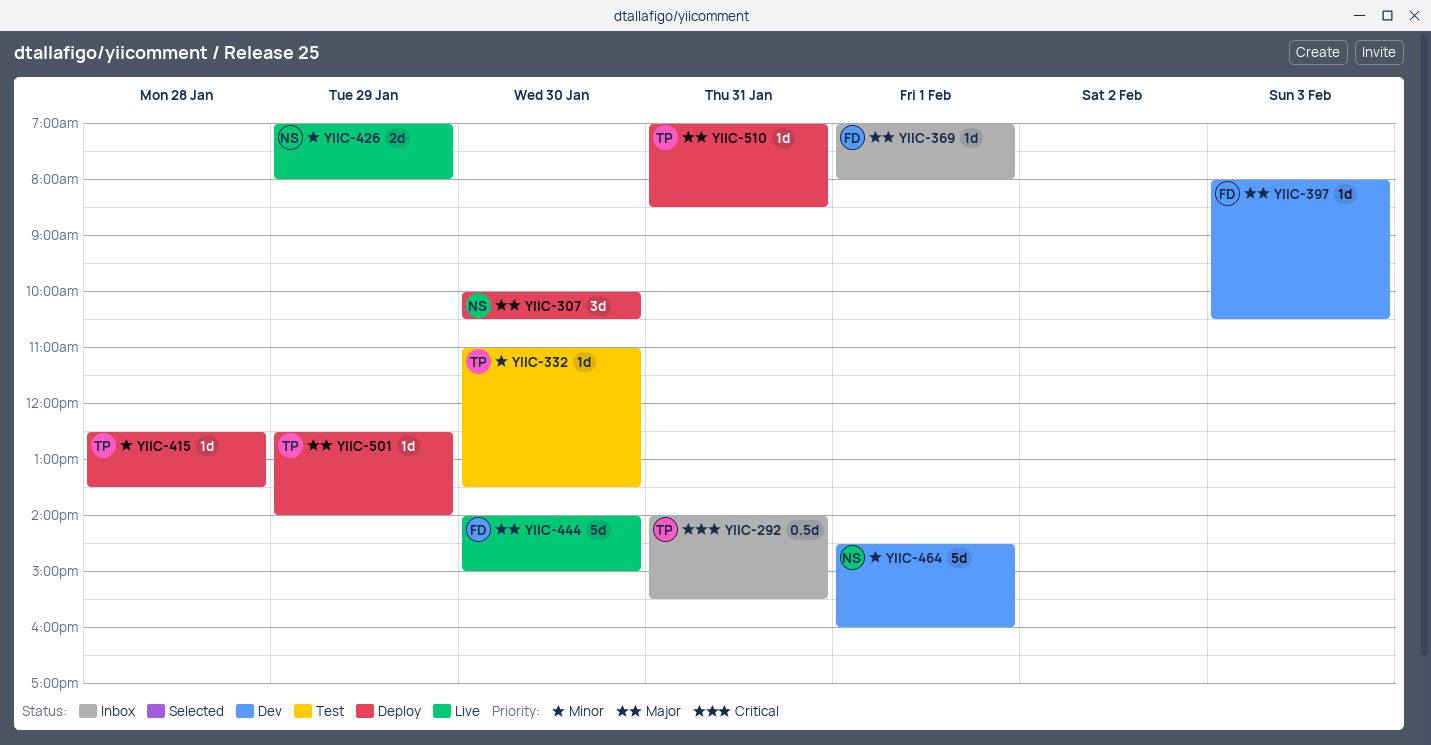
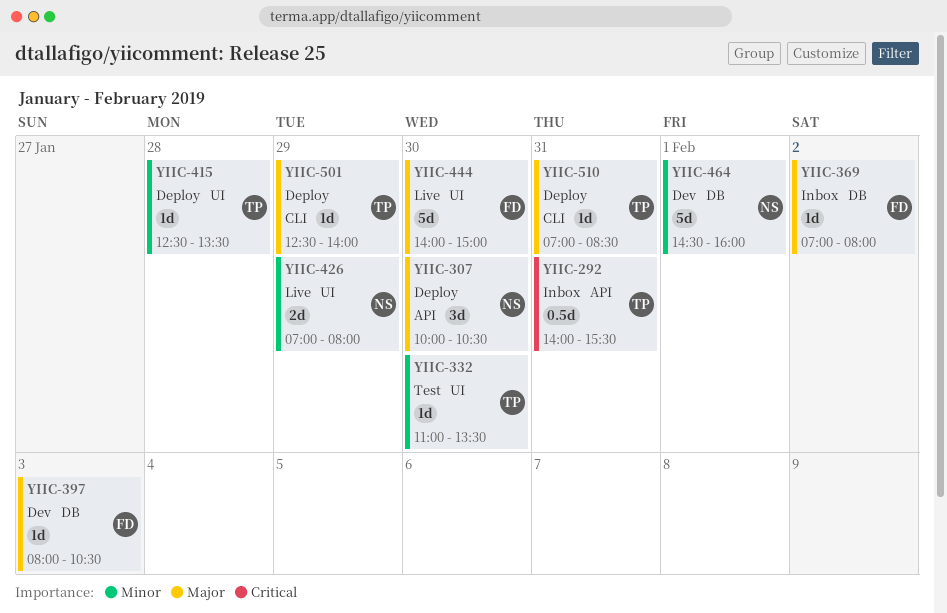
YIIC-369, day: Feb 1 -> Feb 2

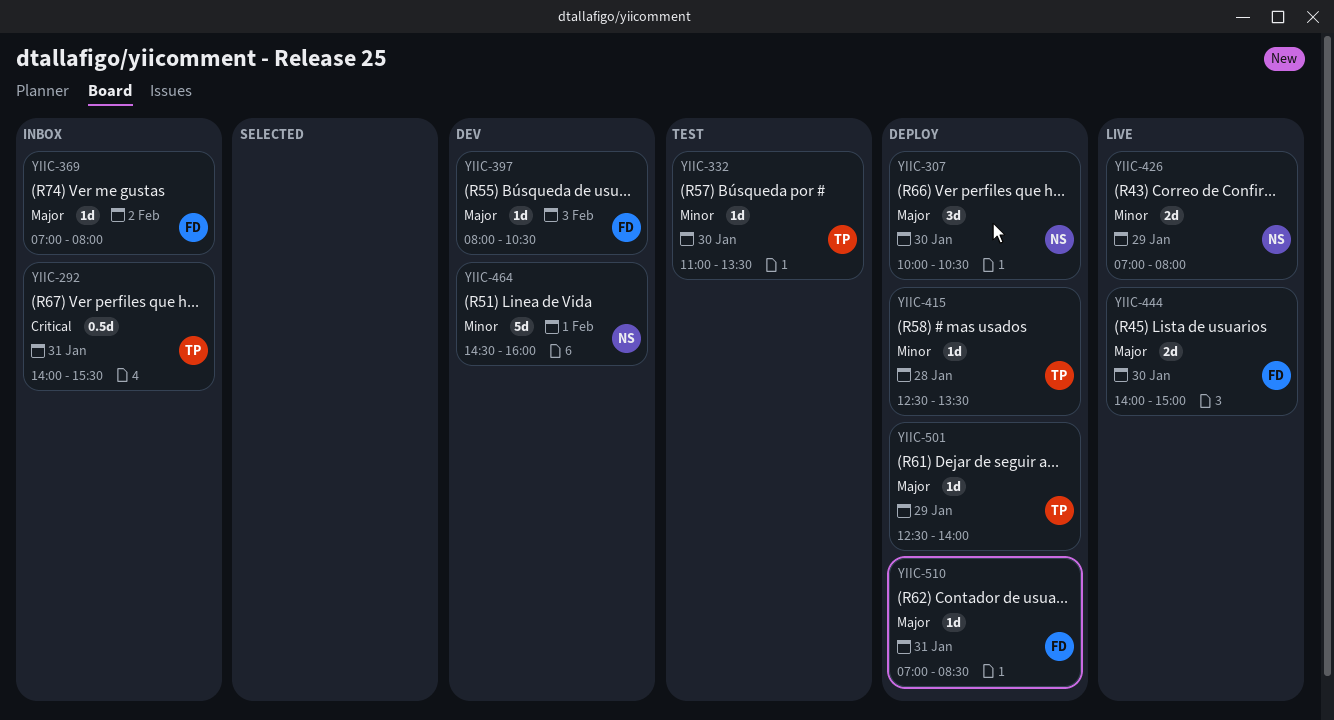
YIIC-444, estimate: 5d -> 2d
YIIC-510, owner: TP -> FD

